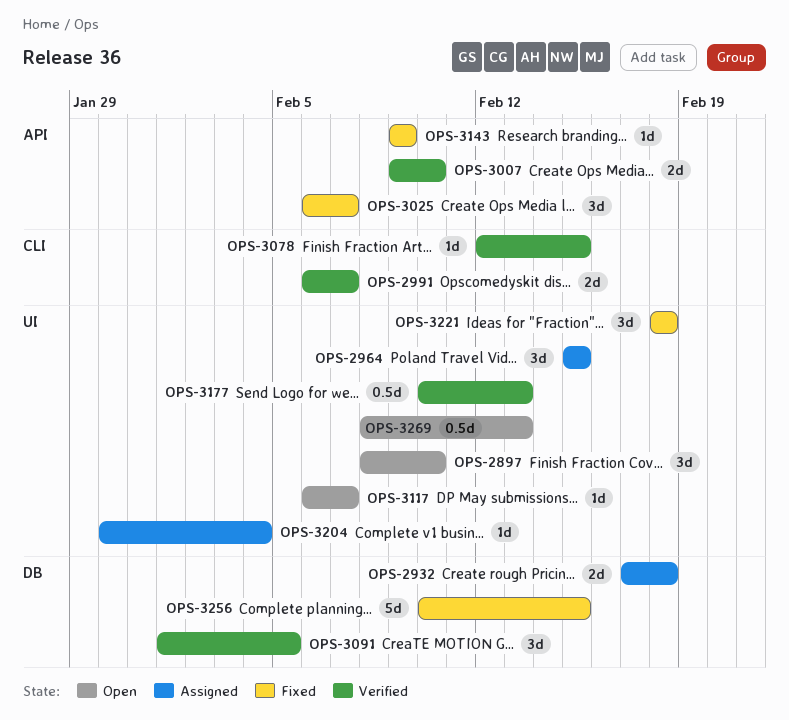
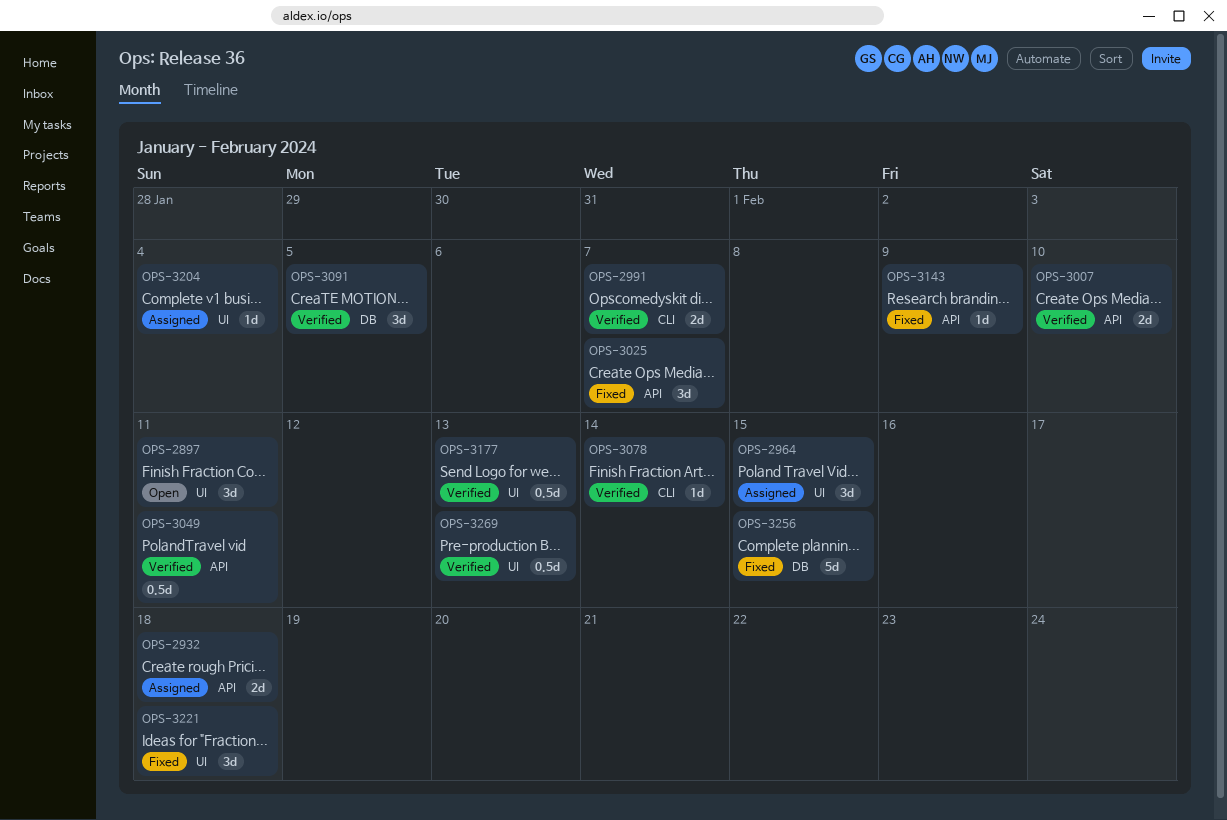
OPS-2897, due: Feb 10 -> Feb 11
OPS-2932, label: DB -> API
OPS-3049: none -> present
OPS-3078, due: Feb 15 -> Feb 14
OPS-3117: present -> none
OPS-3269, status: Open -> Verified

